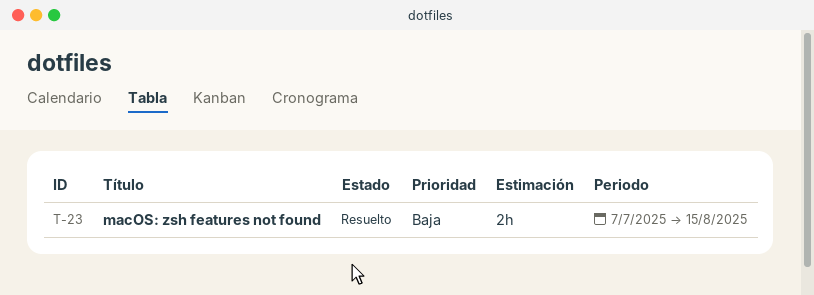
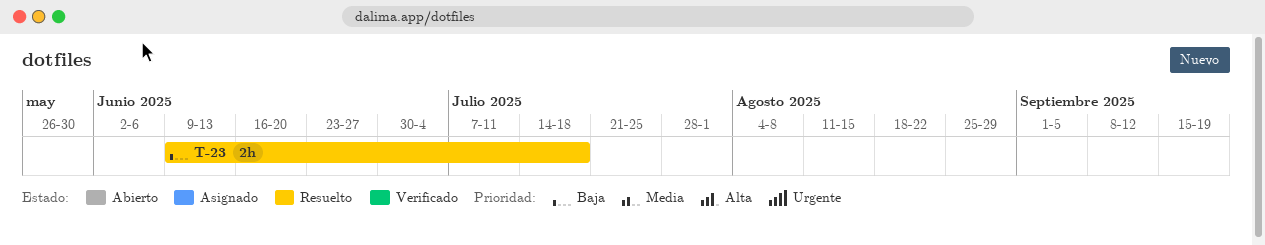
T-23, start: Jul 7 -> Jun 9
T-23, due: Aug 15 -> Jul 18

